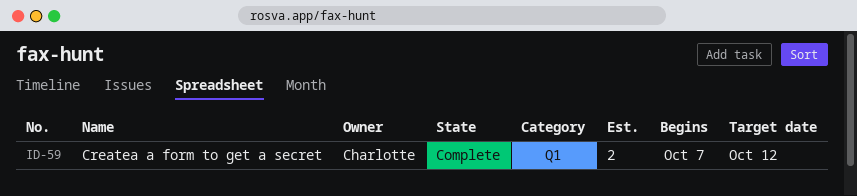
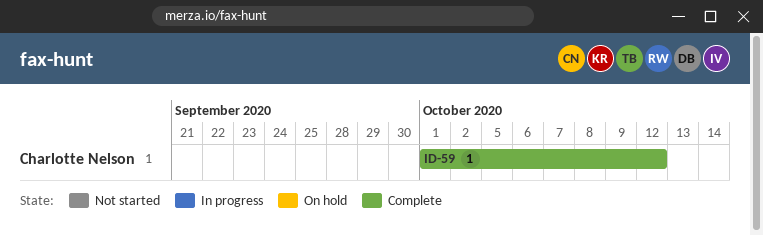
ID-59, estimate: 2 -> 1
ID-59, start: Oct 7 -> Oct 1

